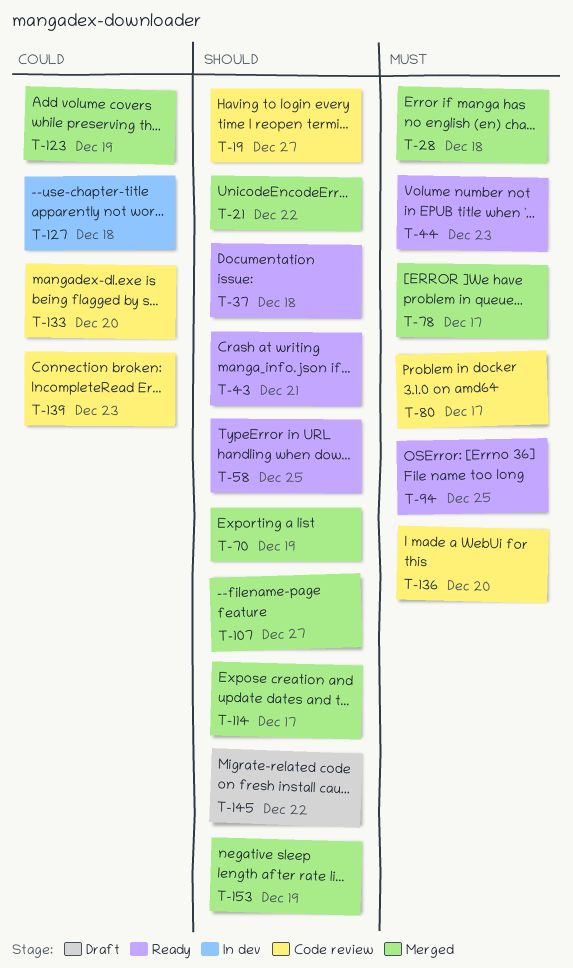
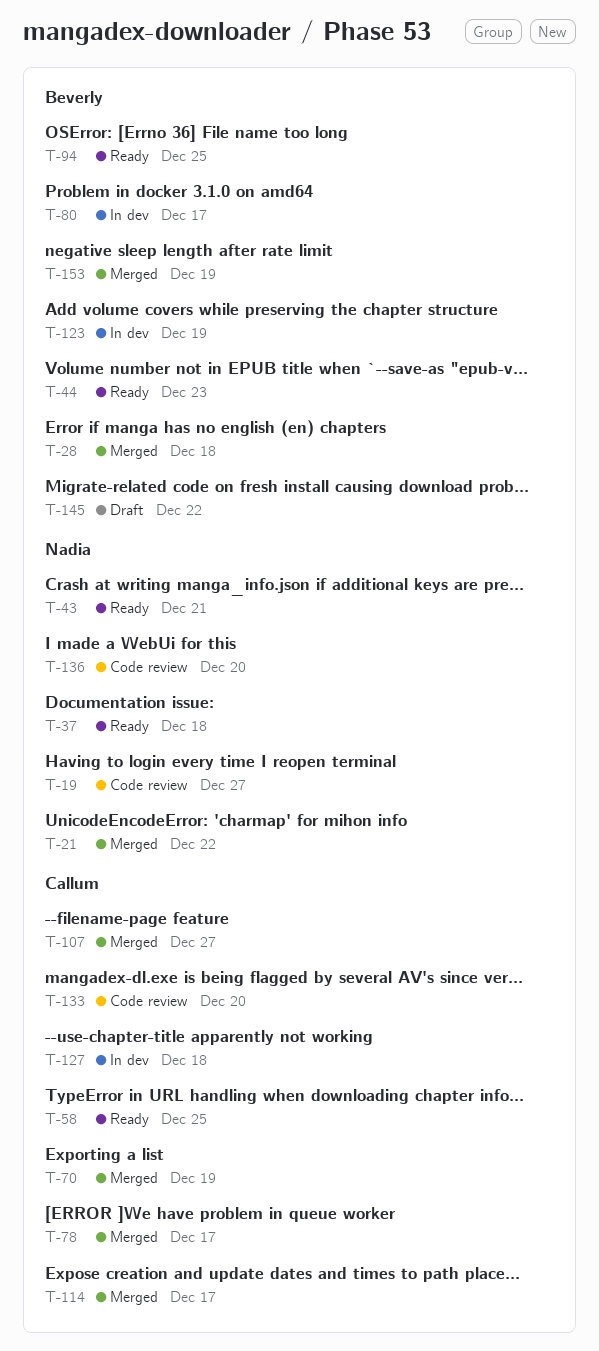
T-80, status: Code review -> In dev
T-123, status: Merged -> In dev
T-139: present -> none

